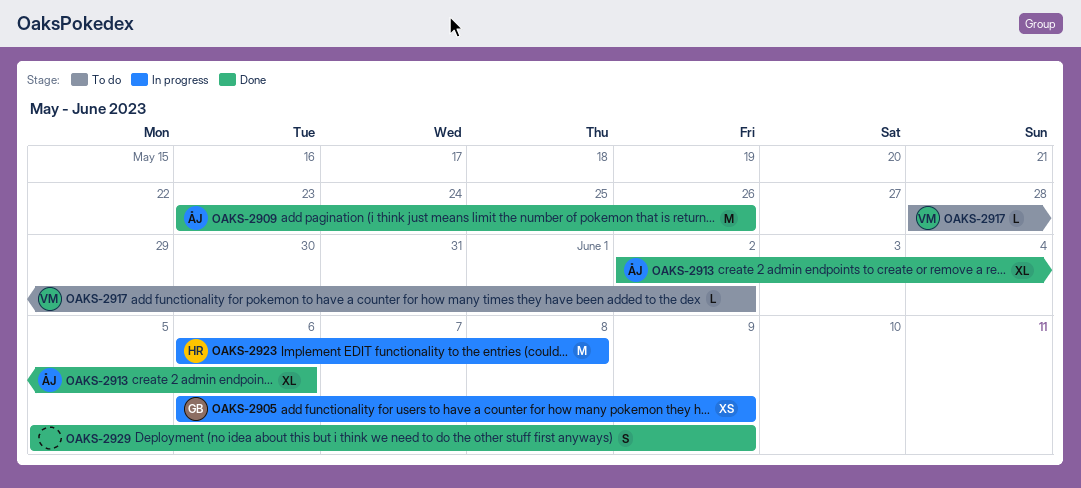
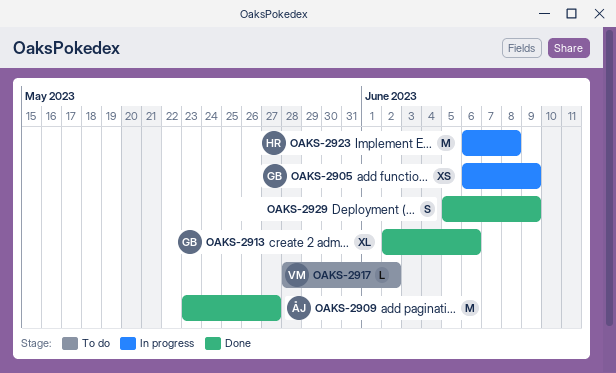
OAKS-2909, due: May 26 -> May 27
OAKS-2913, owner: ÅJ -> GB

